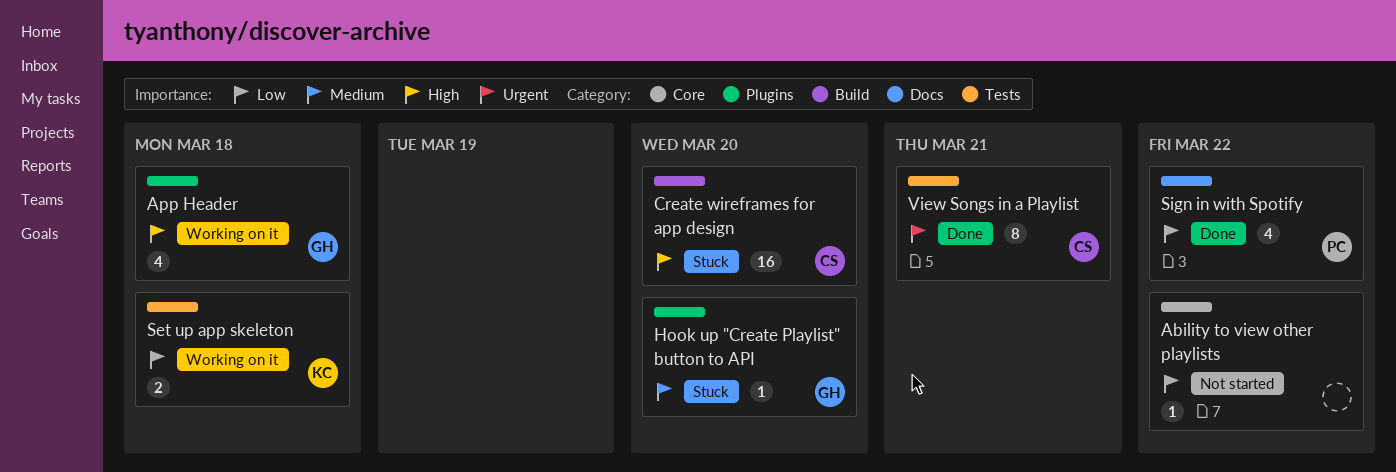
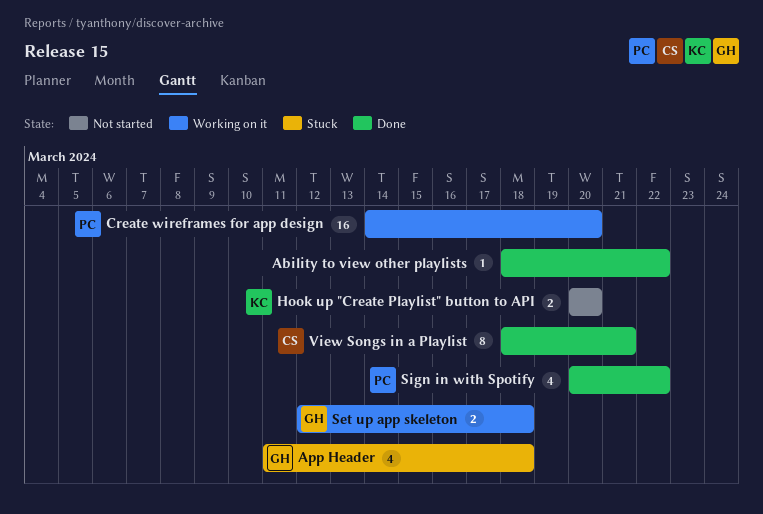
Ability to view other playlists, status: Not started -> Done
App Header, status: Working on it -> Stuck
Create wireframes for app design, status: Stuck -> Working on it
Create wireframes for app design, owner: CS -> PC
Hook up "Create Playlist" button to API, status: Stuck -> Not started
Hook up "Create Playlist" button to API, owner: GH -> KC
Hook up "Create Playlist" button to API, estimate: 1 -> 2
Set up app skeleton, owner: KC -> GH

